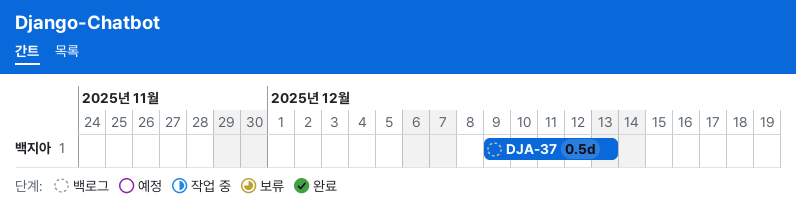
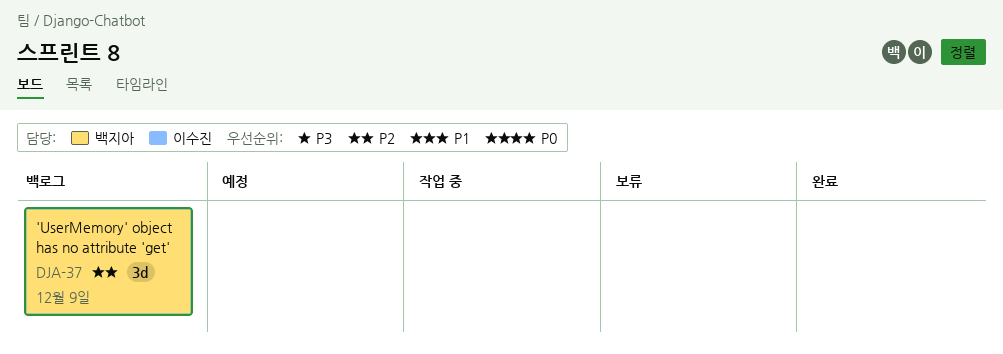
DJA-37, estimate: 0.5d -> 3d
DJA-37, due: Dec 13 -> Dec 9

